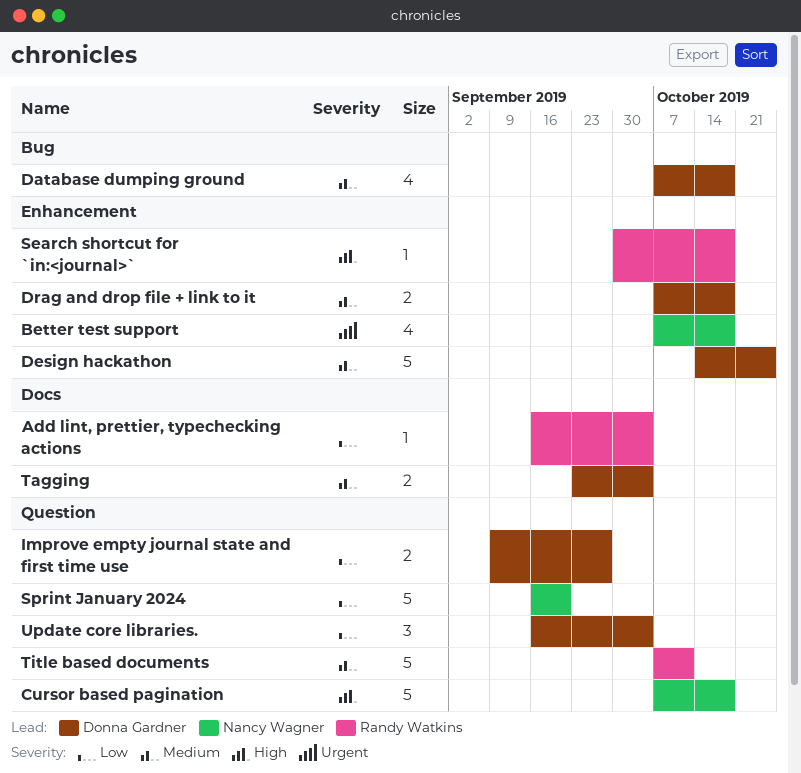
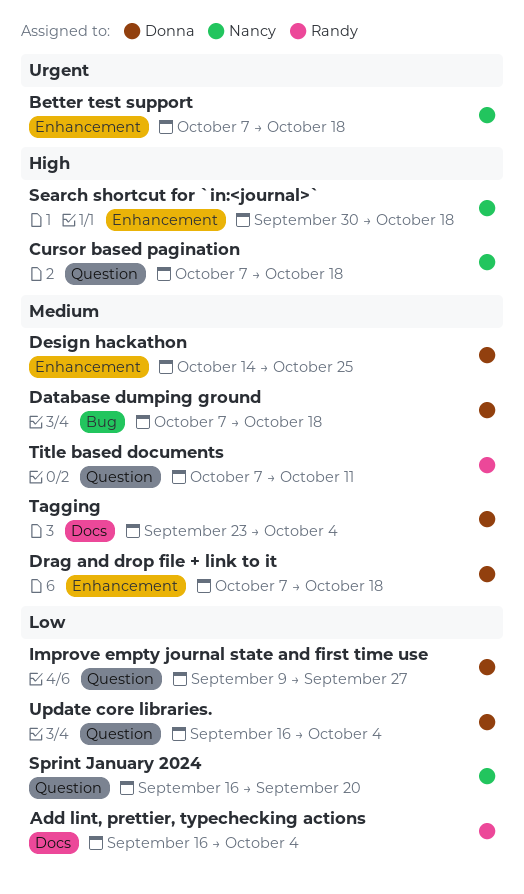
Search shortcut for `in:<journal>`, owner: Randy Watkins -> Nancy Wagner

